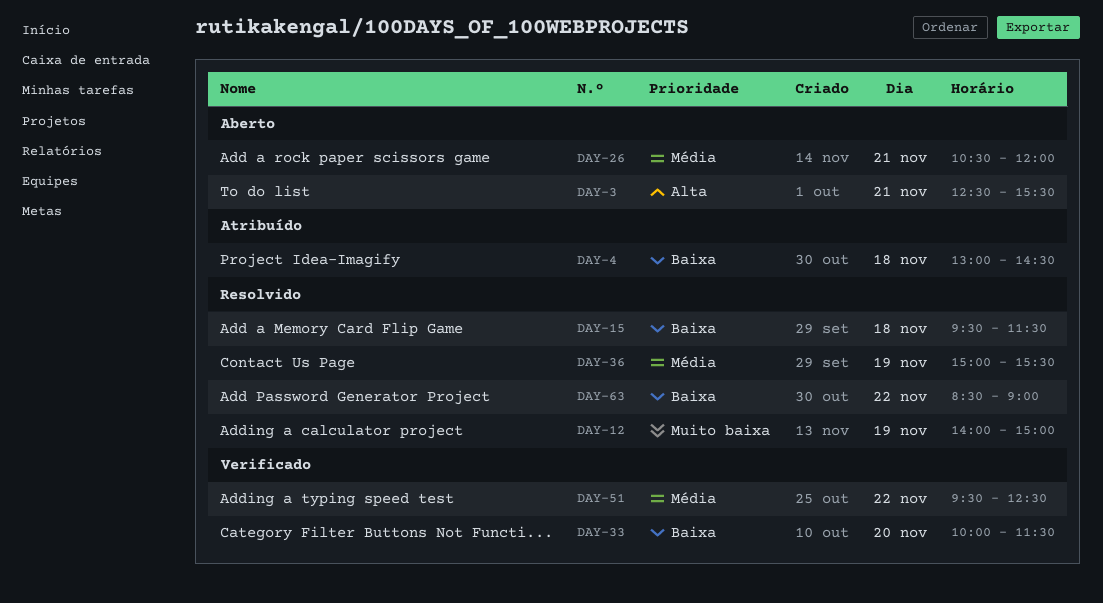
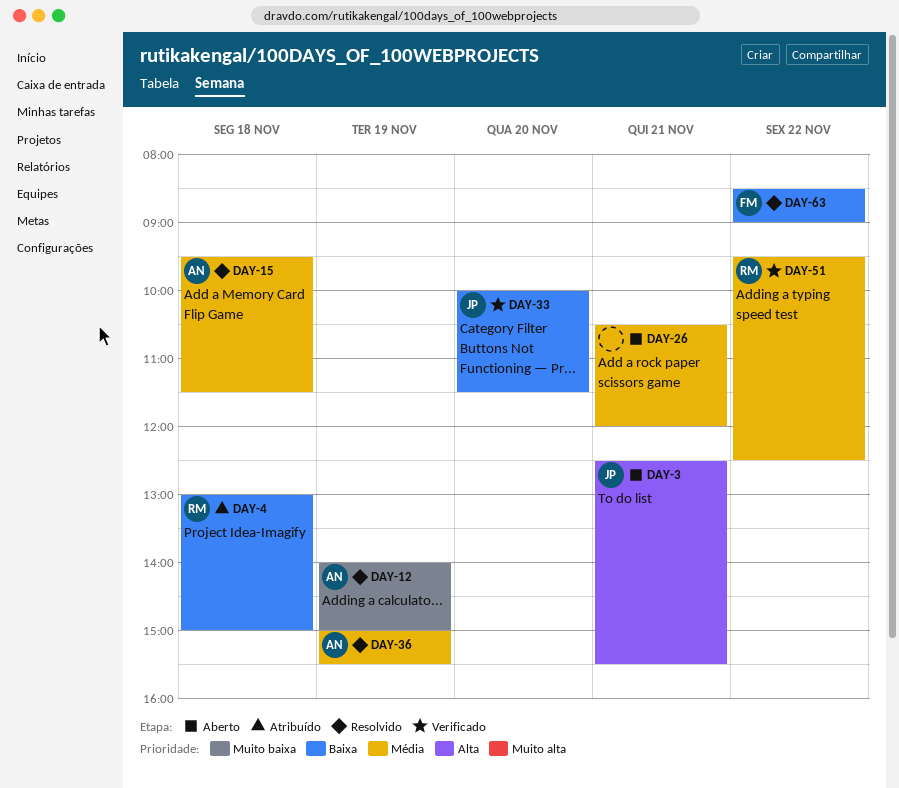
DAY-4, ends: 14:30 -> 15:00
DAY-15, priority: Baixa -> Média

